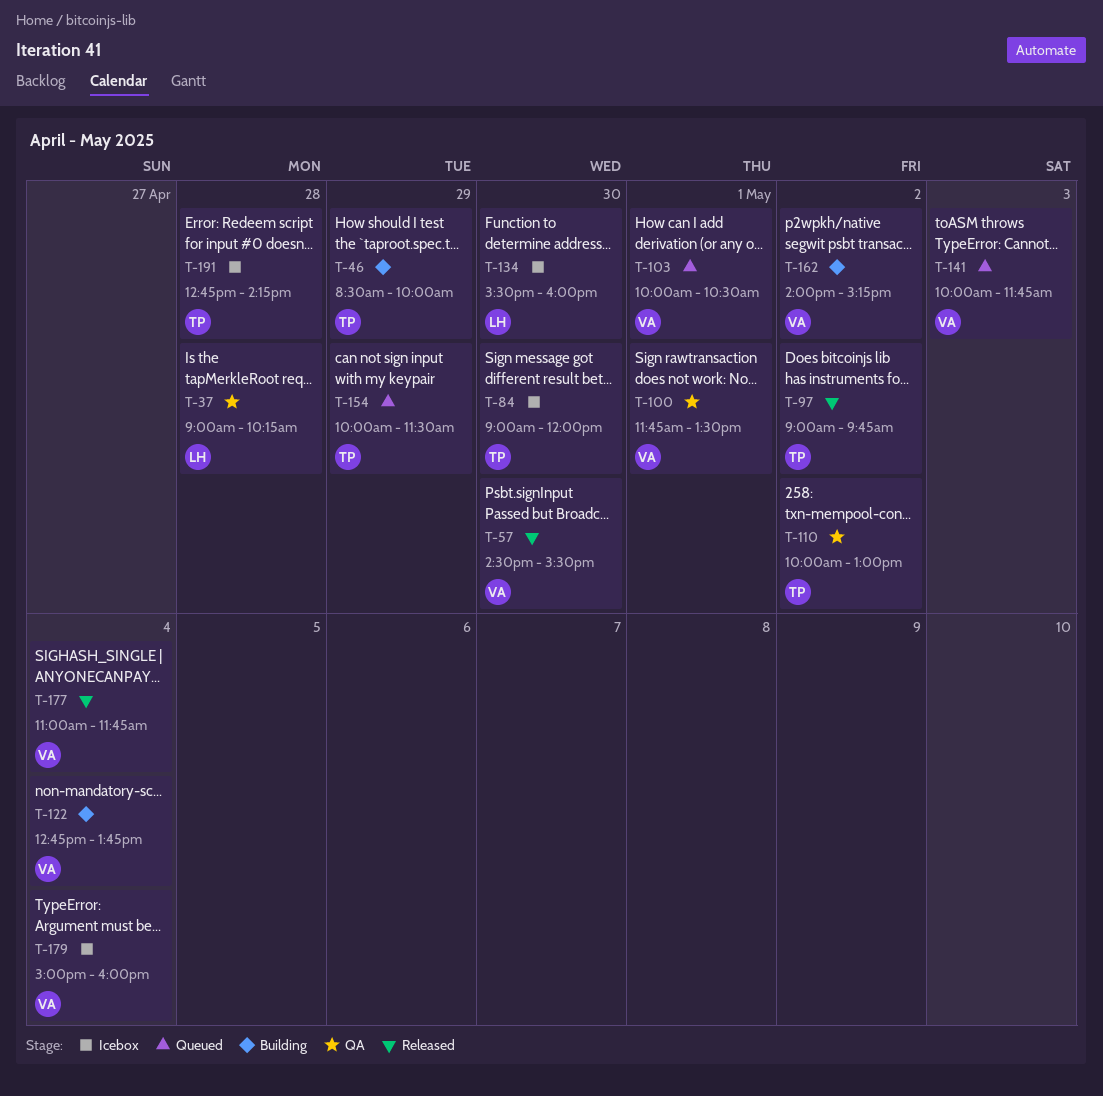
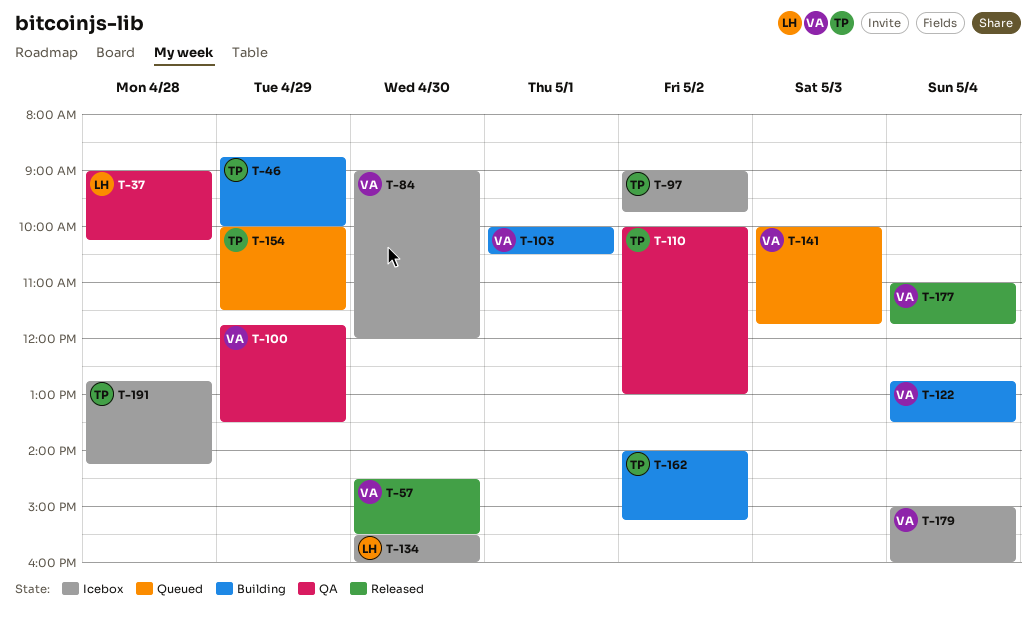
T-46, begins: 08:30 -> 08:45
T-84, owner: TP -> VA
T-97, status: Released -> Icebox
T-100, day: May 1 -> Apr 29
T-103, status: Queued -> Building
T-122, ends: 13:45 -> 13:30
T-162, owner: VA -> TP

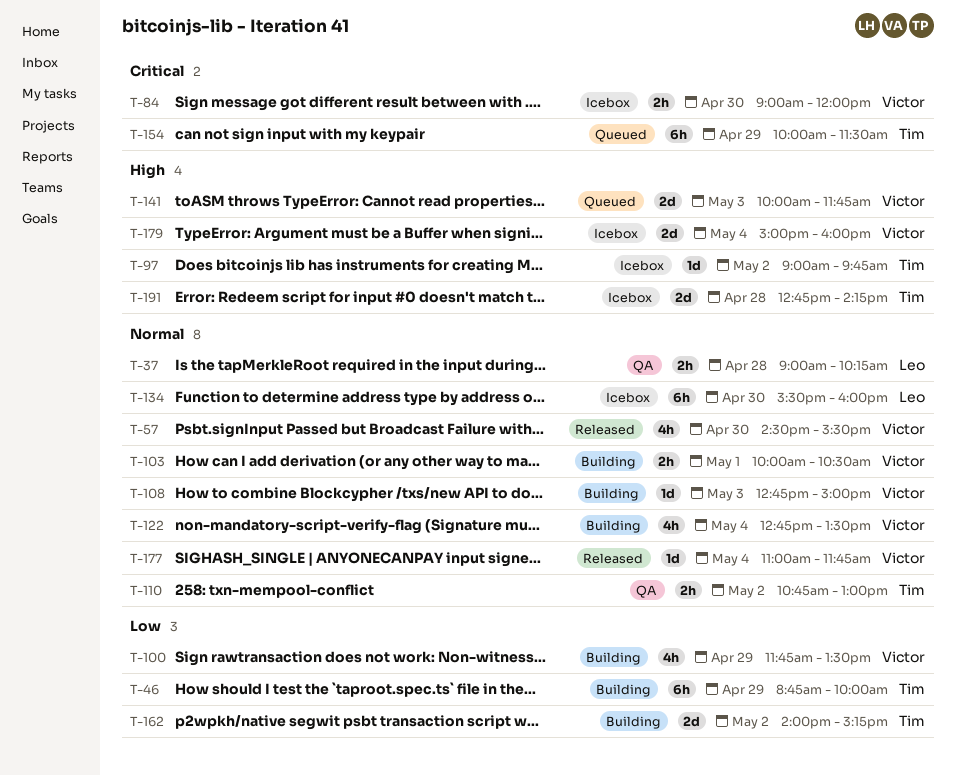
T-100, status: QA -> Building
T-108: none -> present
T-110, begins: 10:00 -> 10:45

